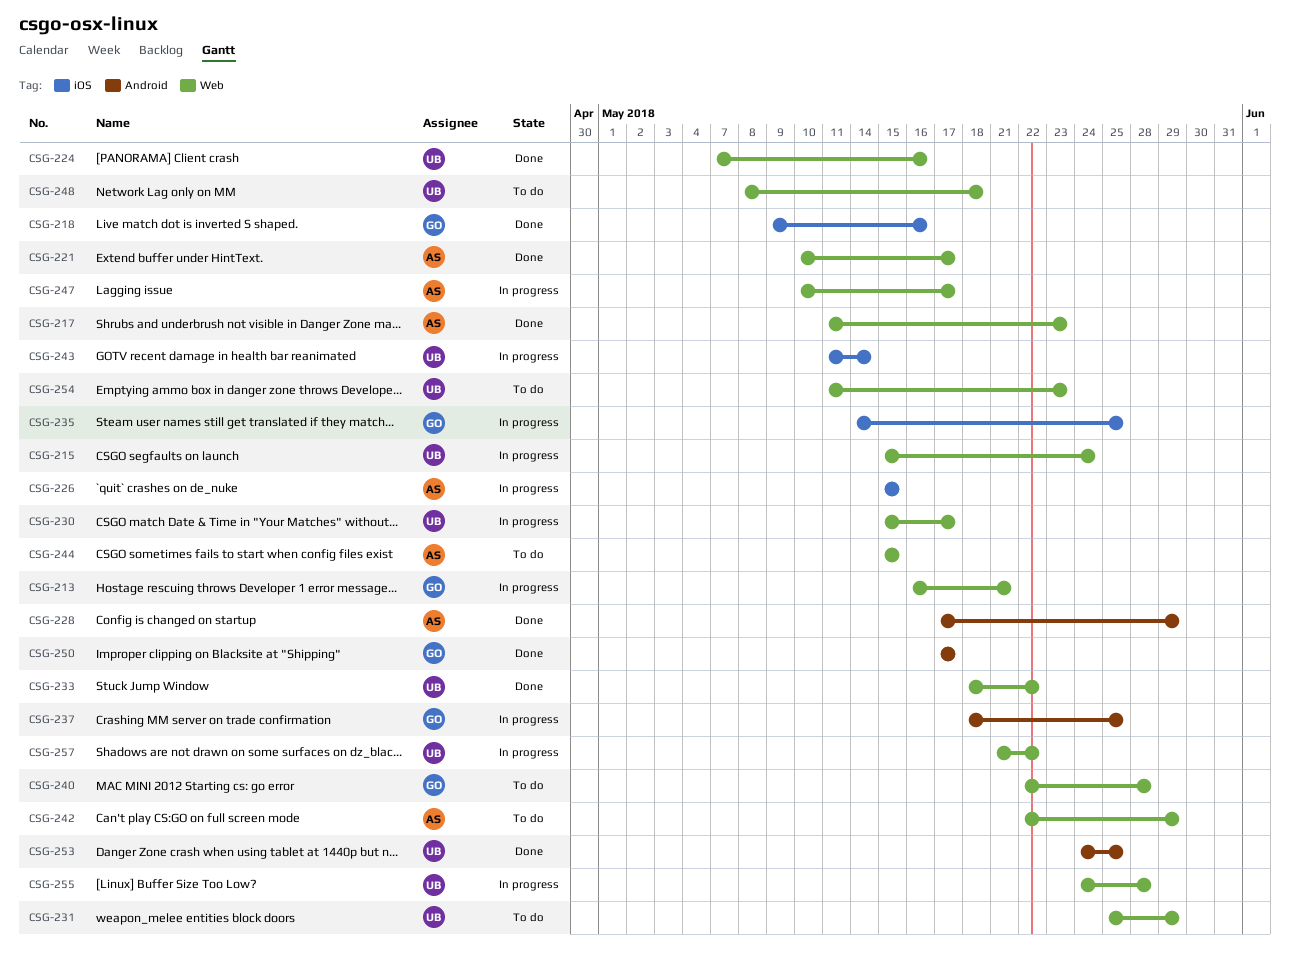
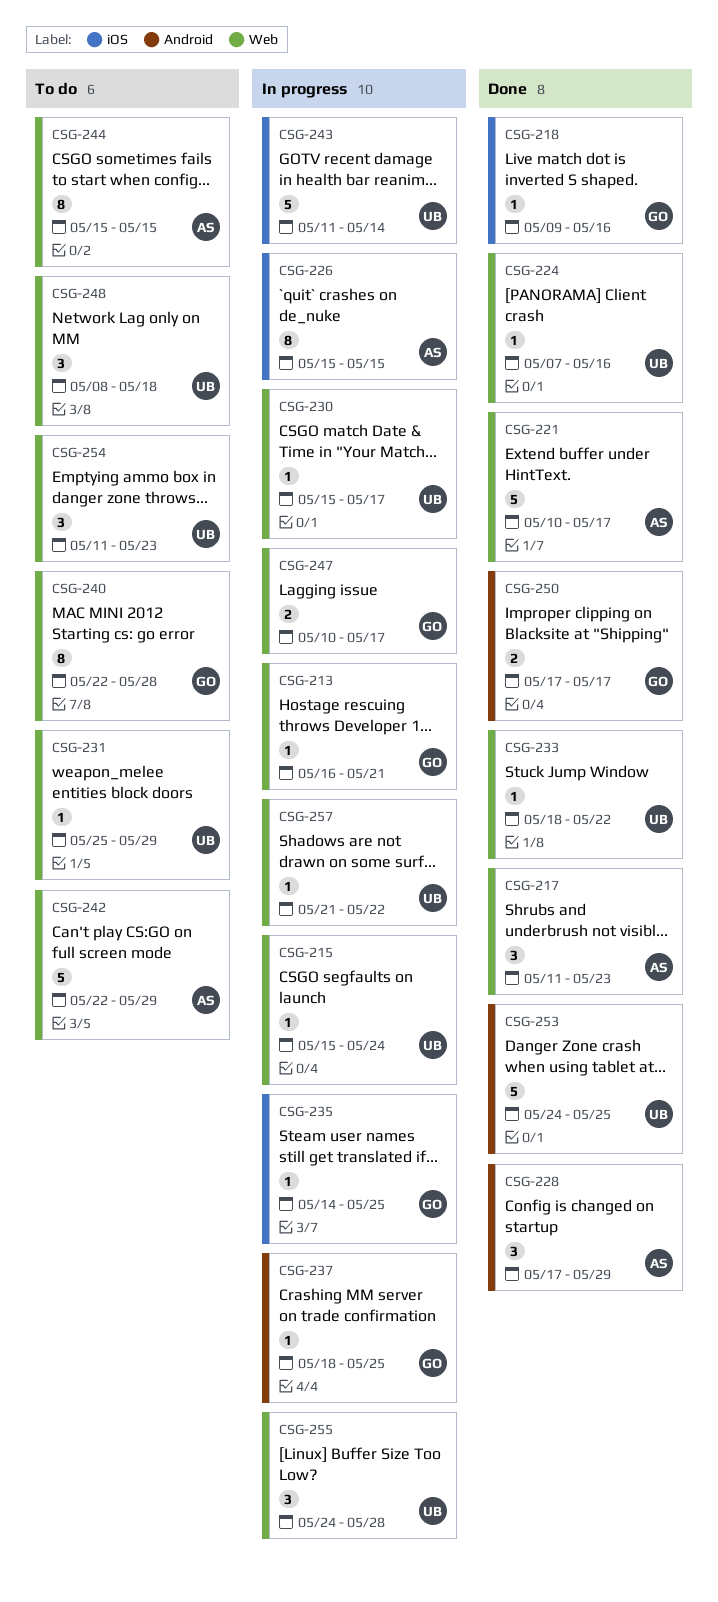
CSG-247, owner: AS -> GO

